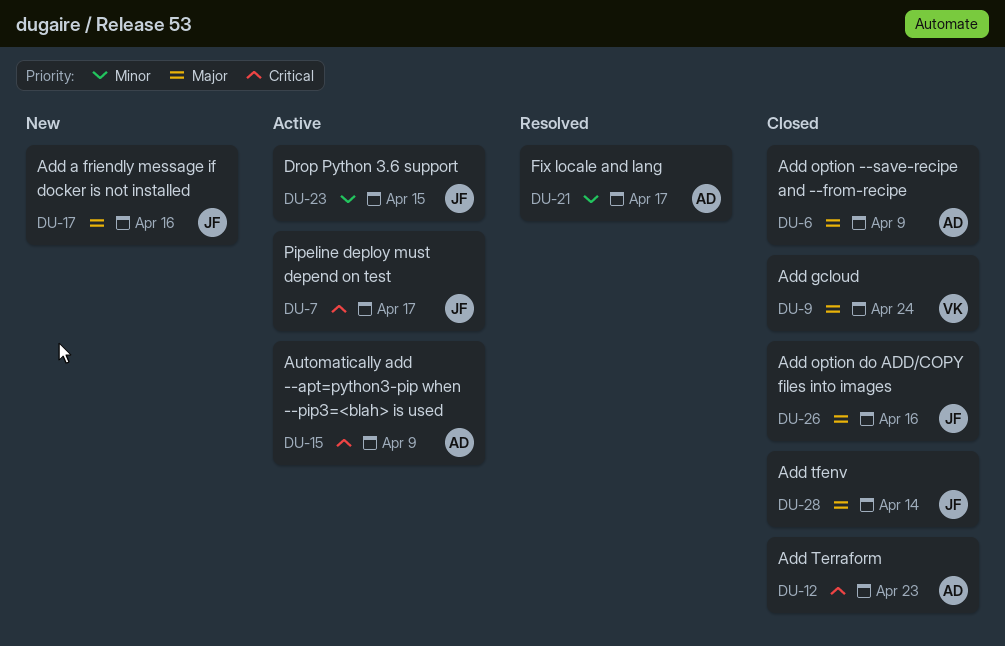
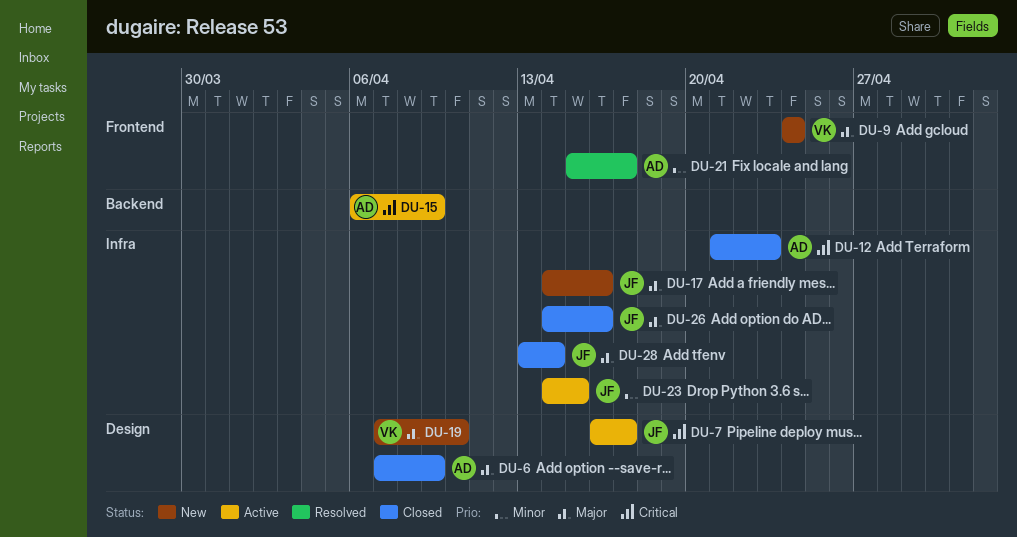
DU-9, status: Closed -> New
DU-19: none -> present

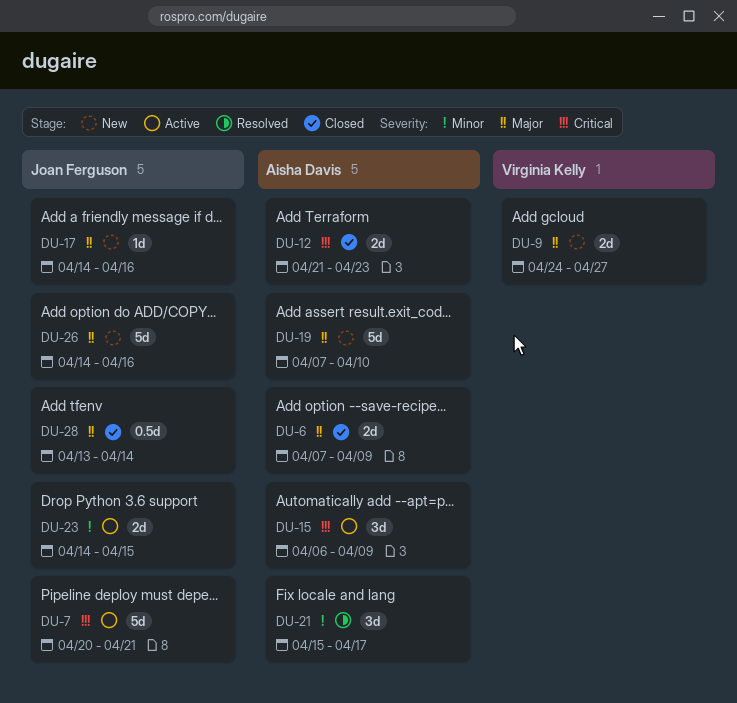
DU-7, start: Apr 16 -> Apr 20
DU-7, due: Apr 17 -> Apr 21
DU-9, due: Apr 24 -> Apr 27
DU-19, owner: Virginia Kelly -> Aisha Davis
DU-26, status: Closed -> New

